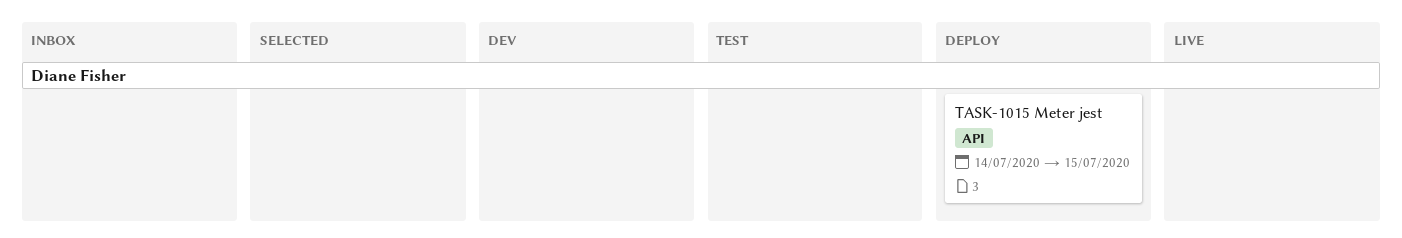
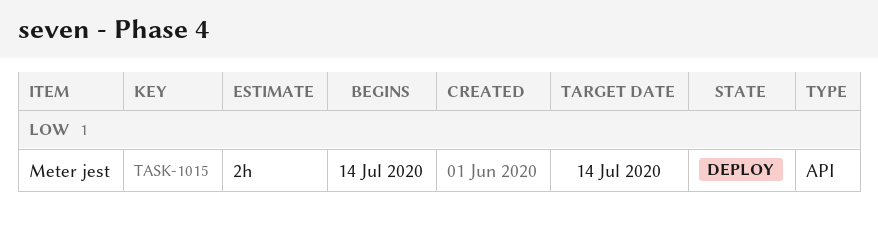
TASK-1015, due: Jul 15 -> Jul 14

